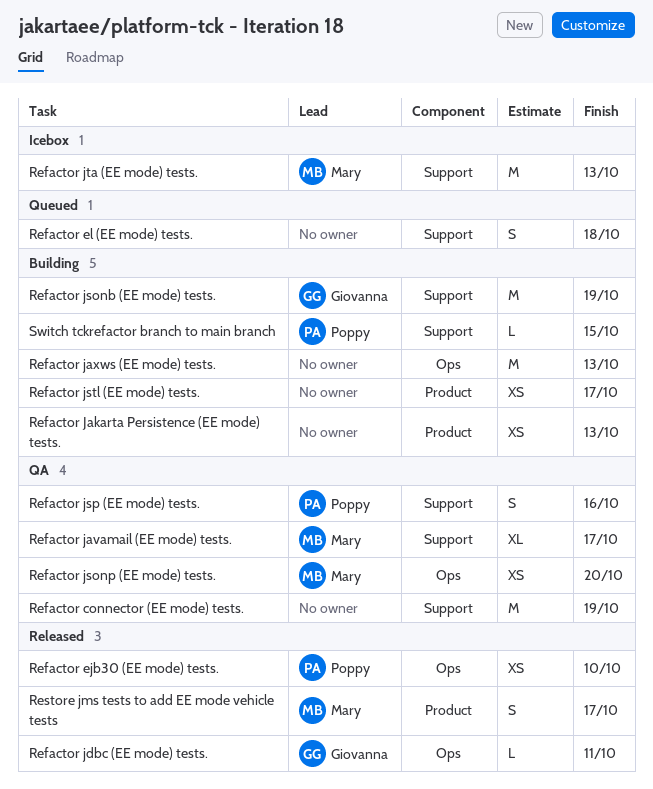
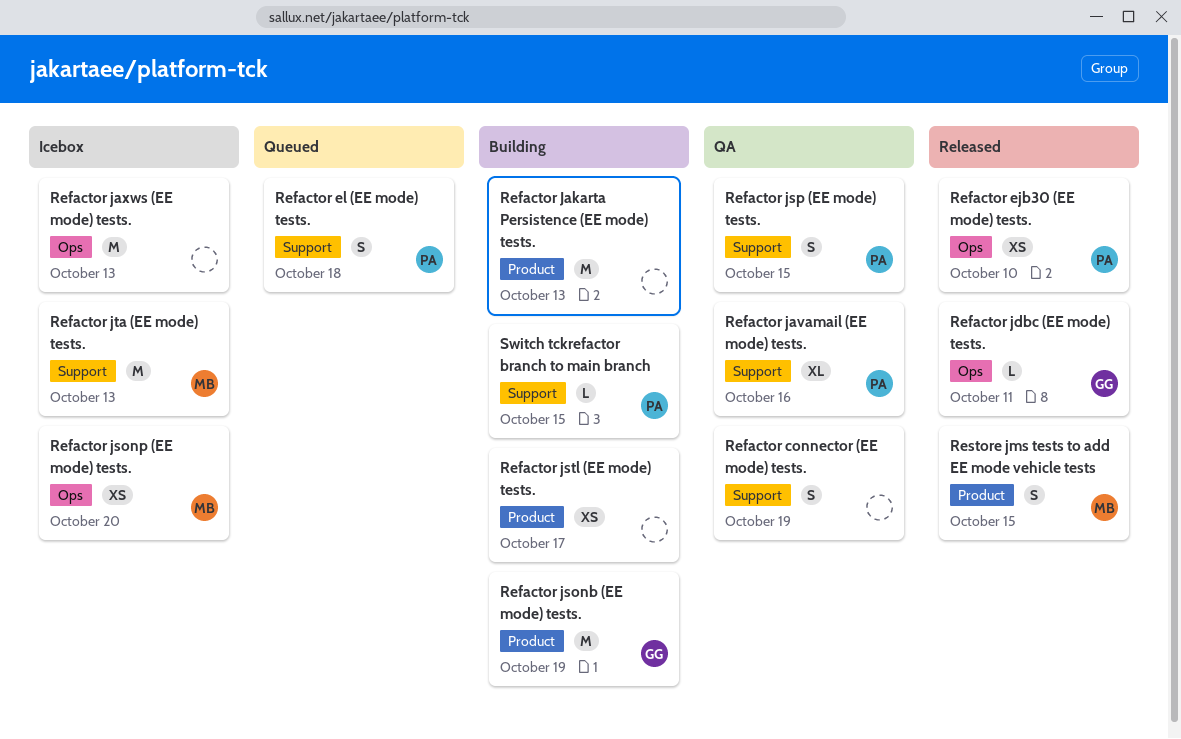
Refactor connector (EE mode) tests., estimate: M -> S
Refactor el (EE mode) tests., owner: none -> Poppy
Refactor Jakarta Persistence (EE mode) tests., estimate: XS -> M
Refactor javamail (EE mode) tests., owner: Mary -> Poppy
Refactor javamail (EE mode) tests., due: Oct 17 -> Oct 16
Refactor jaxws (EE mode) tests., status: Building -> Icebox
Refactor jsonb (EE mode) tests., label: Support -> Product
Refactor jsonp (EE mode) tests., status: QA -> Icebox
Refactor jsp (EE mode) tests., due: Oct 16 -> Oct 15
Restore jms tests to add EE mode vehicle tests, due: Oct 17 -> Oct 15

